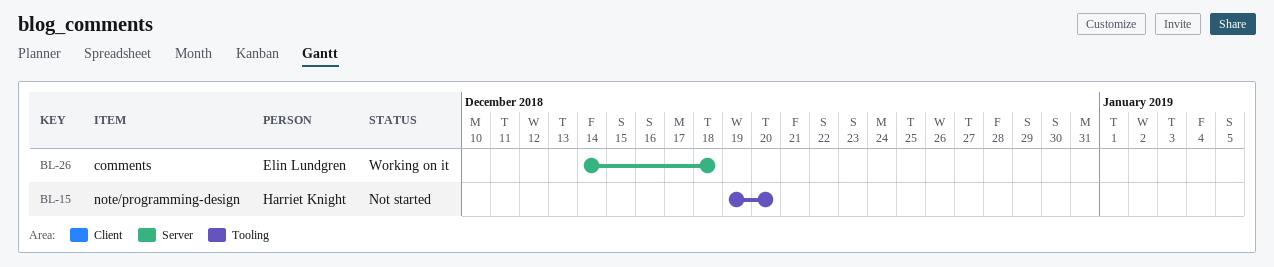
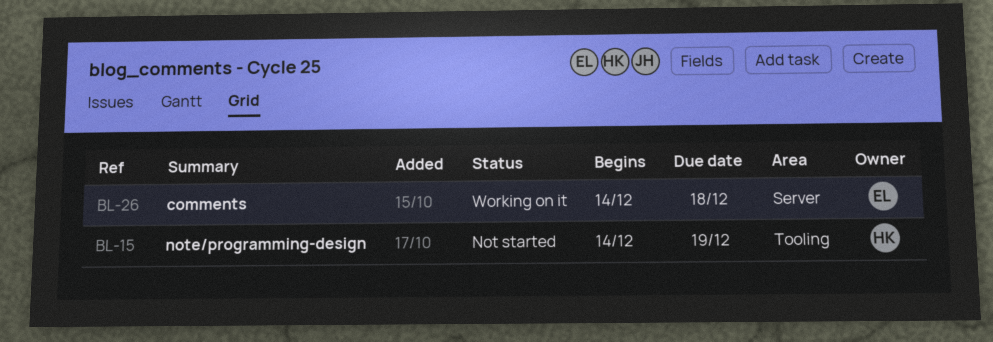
BL-15, start: Dec 19 -> Dec 14
BL-15, due: Dec 20 -> Dec 19

